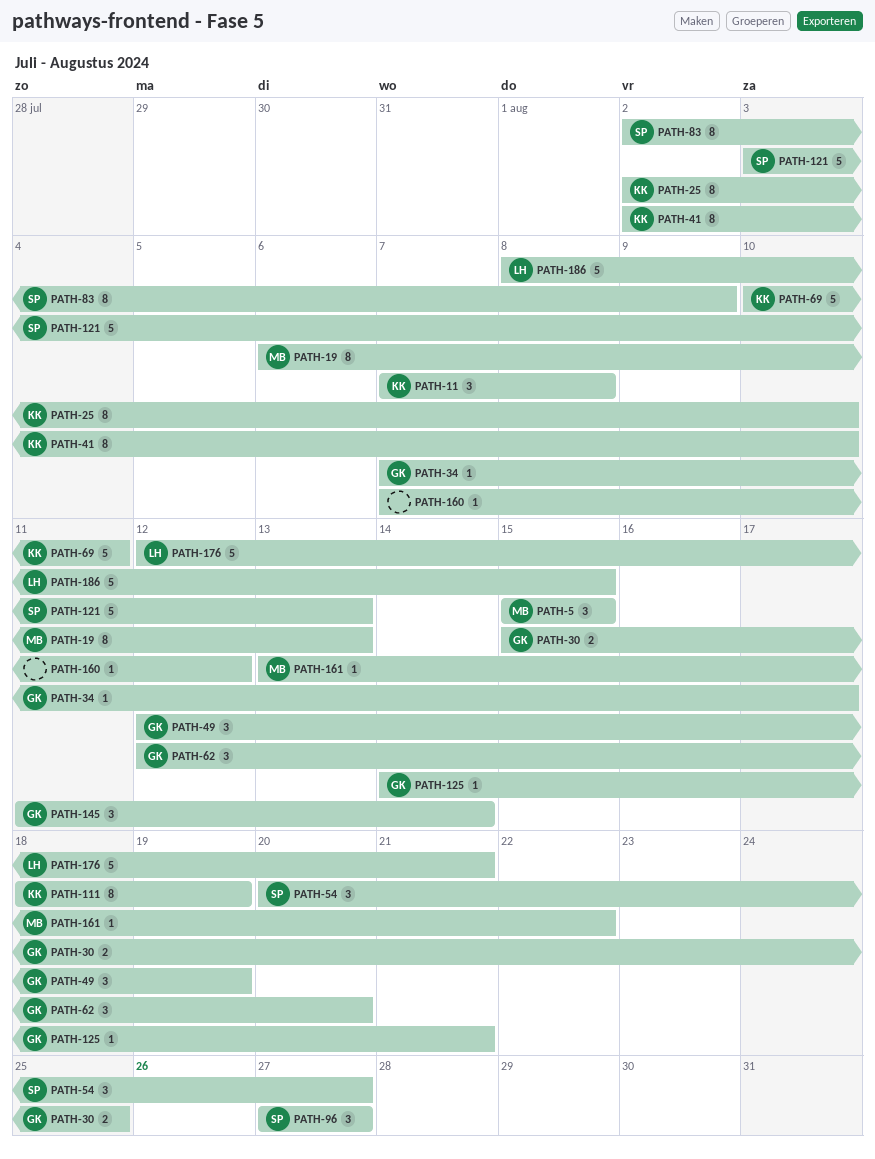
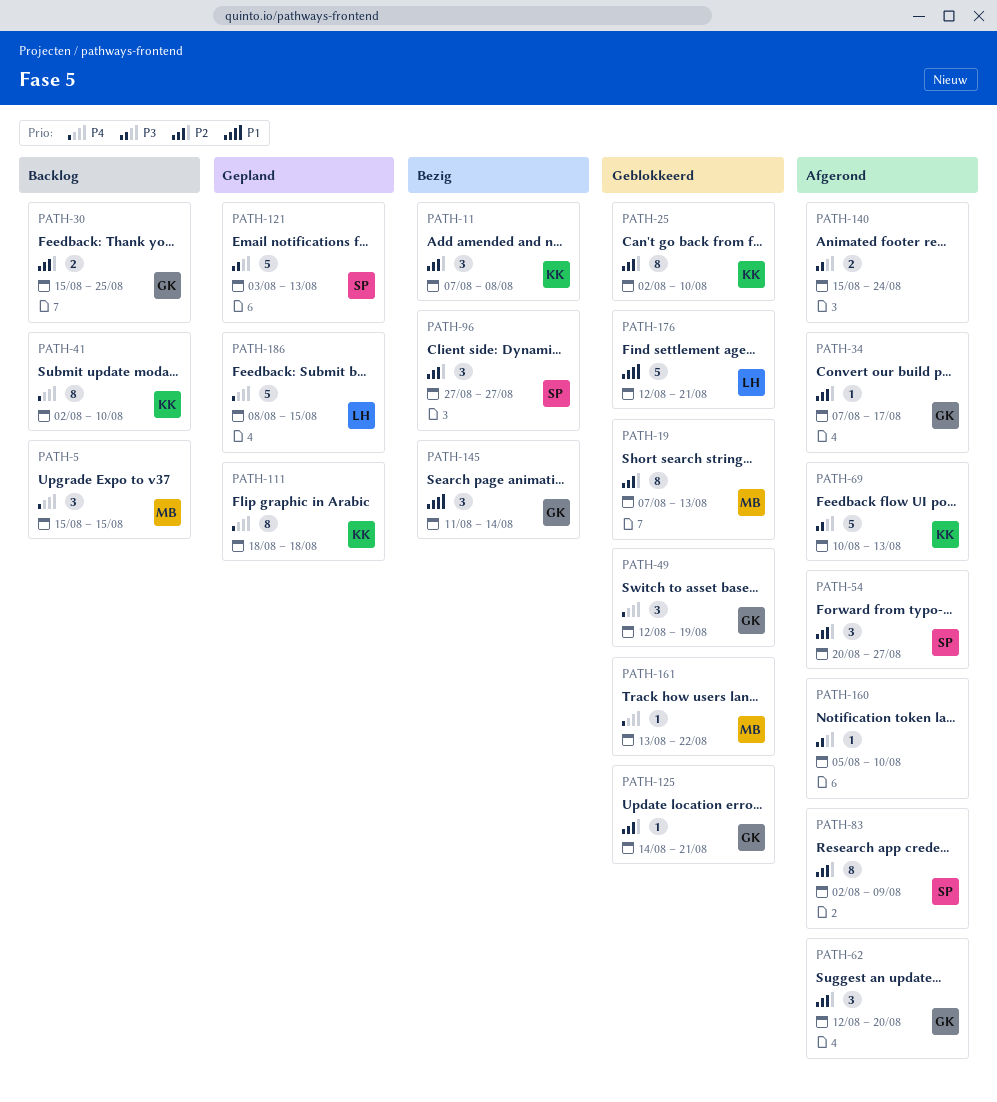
PATH-19, start: Aug 6 -> Aug 7
PATH-69, due: Aug 11 -> Aug 13
PATH-111, due: Aug 19 -> Aug 18
PATH-140: none -> present
PATH-160, start: Aug 7 -> Aug 5
PATH-160, due: Aug 12 -> Aug 10

